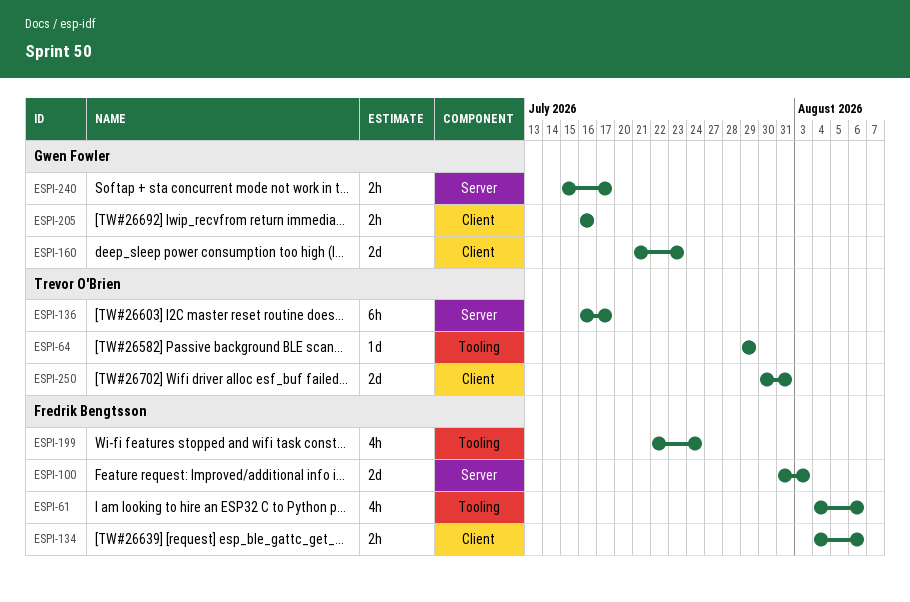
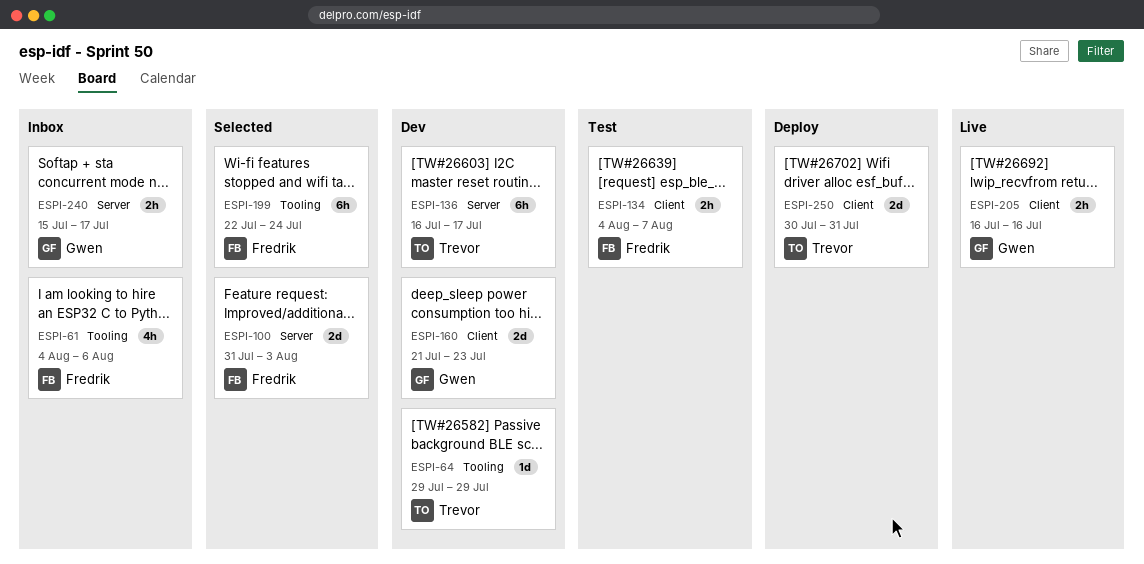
ESPI-134, due: Aug 6 -> Aug 7
ESPI-199, estimate: 4h -> 6h

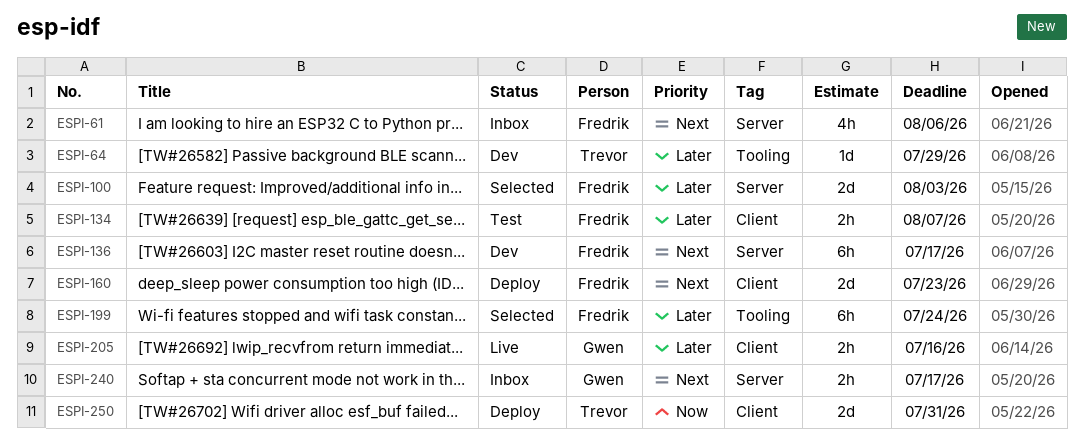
ESPI-61, label: Tooling -> Server
ESPI-136, owner: Trevor -> Fredrik
ESPI-160, status: Dev -> Deploy
ESPI-160, owner: Gwen -> Fredrik

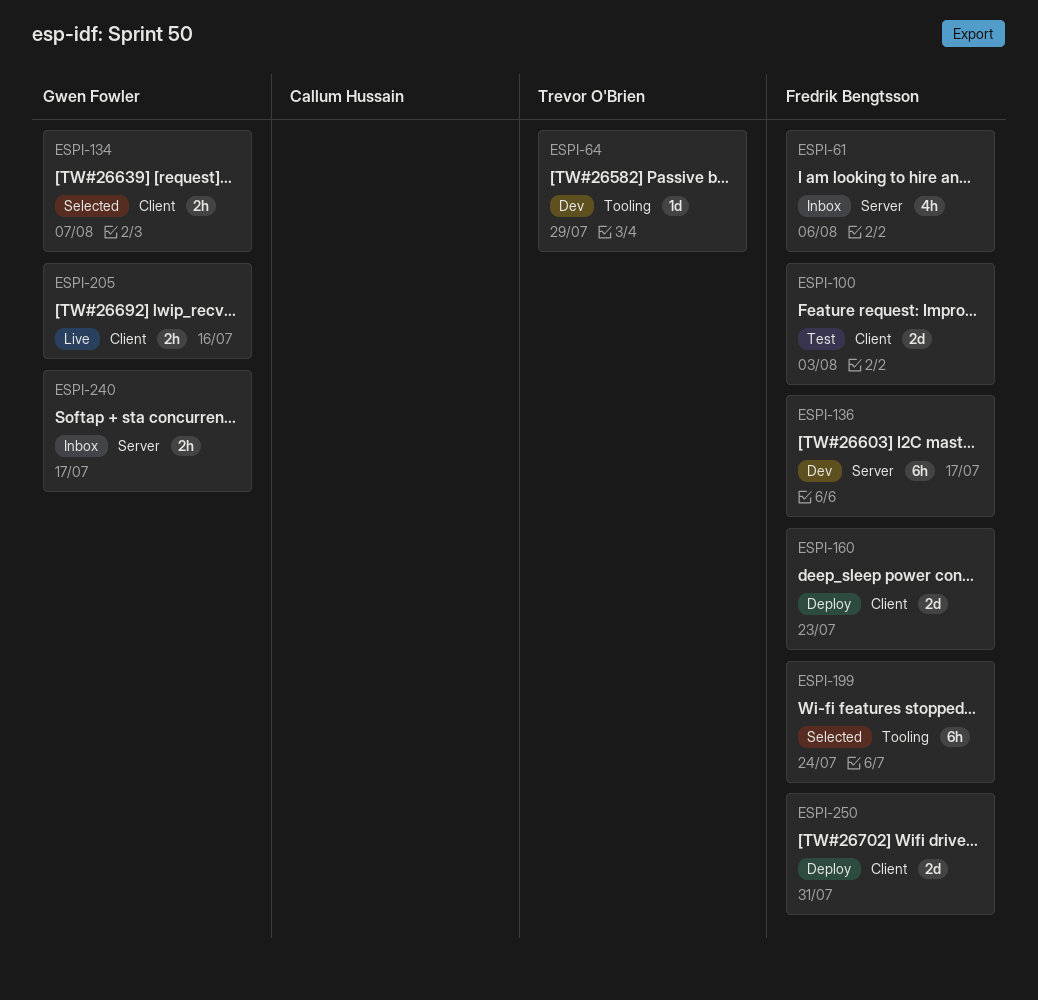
ESPI-100, status: Selected -> Test
ESPI-100, label: Server -> Client
ESPI-134, status: Test -> Selected
ESPI-134, owner: Fredrik Bengtsson -> Gwen Fowler
ESPI-250, owner: Trevor O'Brien -> Fredrik Bengtsson

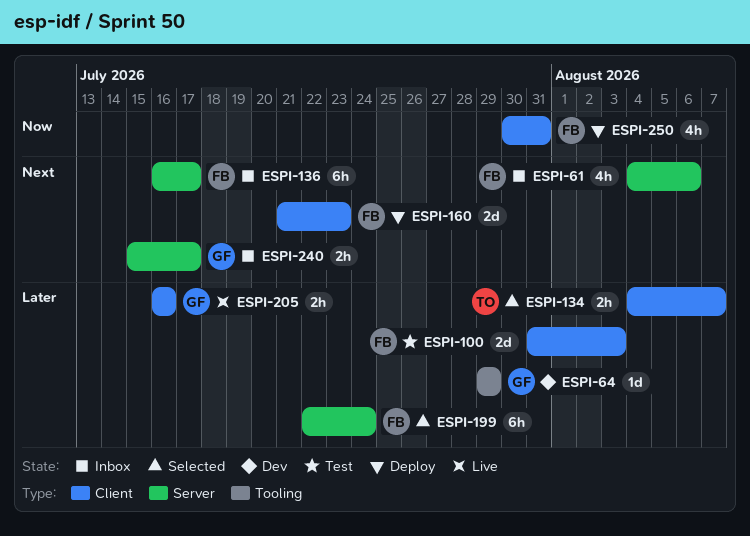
ESPI-64, owner: Trevor O'Brien -> Gwen Fowler
ESPI-134, owner: Gwen Fowler -> Trevor O'Brien
ESPI-136, status: Dev -> Inbox
ESPI-199, label: Tooling -> Server
ESPI-250, estimate: 2d -> 4h

